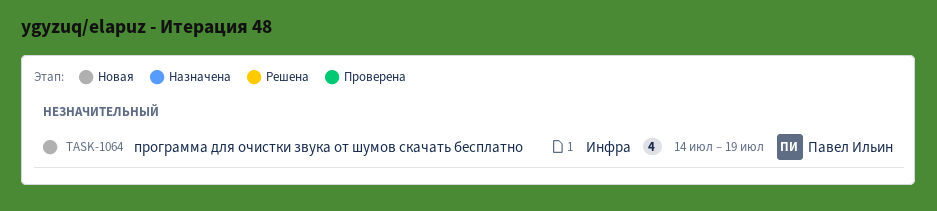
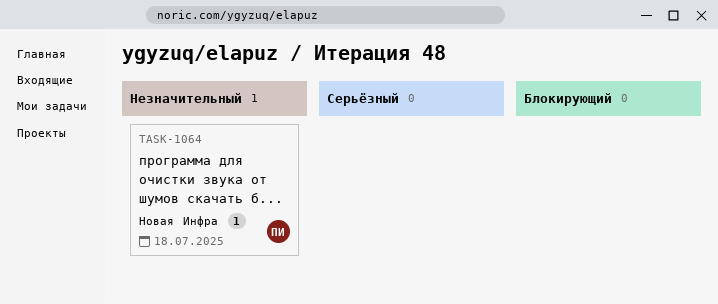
TASK-1064, estimate: 4 -> 1
TASK-1064, due: Jul 19 -> Jul 18

